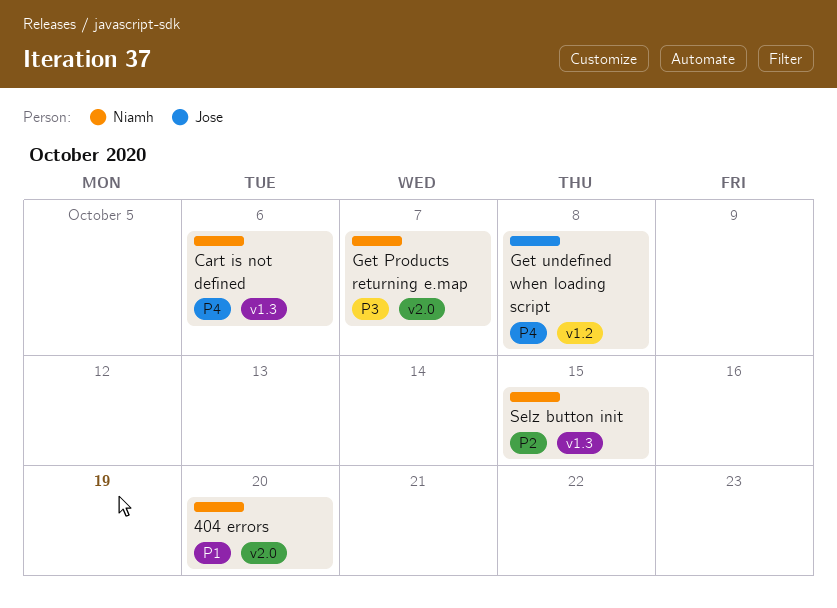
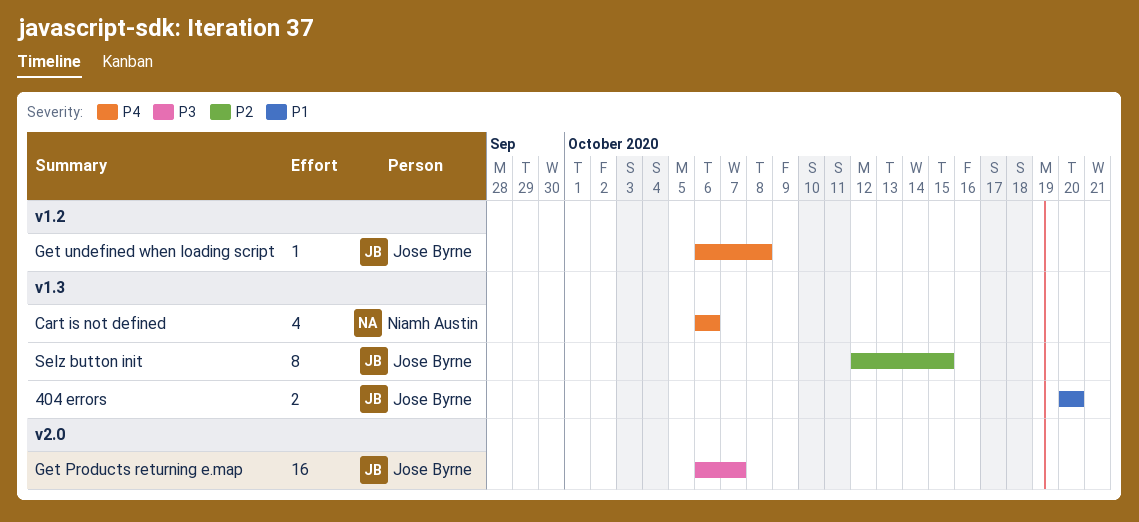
404 errors, owner: Niamh Austin -> Jose Byrne
404 errors, label: v2.0 -> v1.3
Get Products returning e.map, owner: Niamh Austin -> Jose Byrne
Selz button init, owner: Niamh Austin -> Jose Byrne

